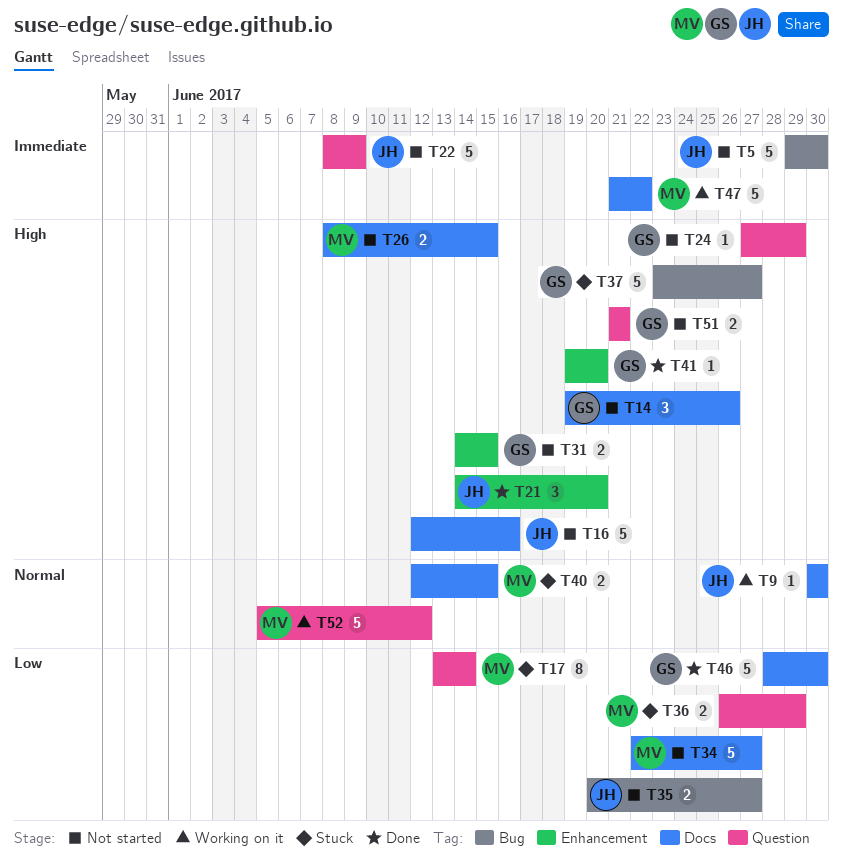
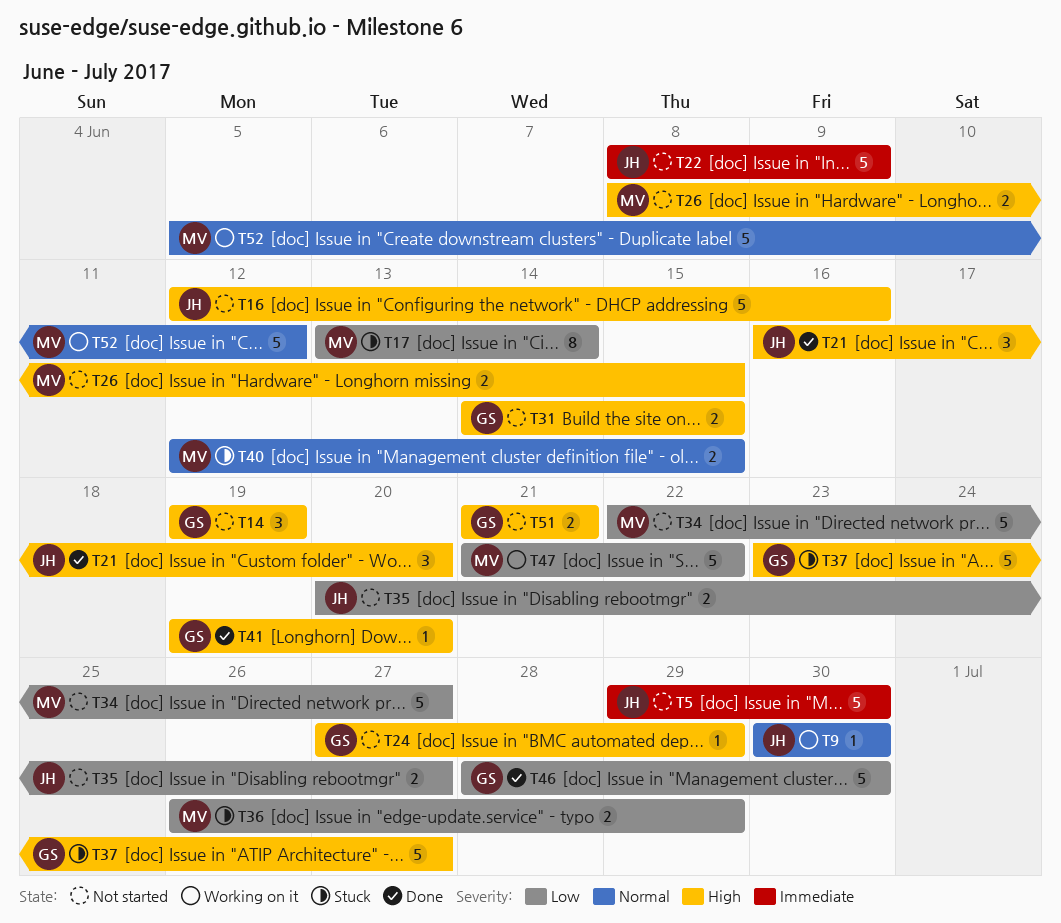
T14, due: Jun 26 -> Jun 19
T21, start: Jun 14 -> Jun 16
T47, priority: Immediate -> Low

